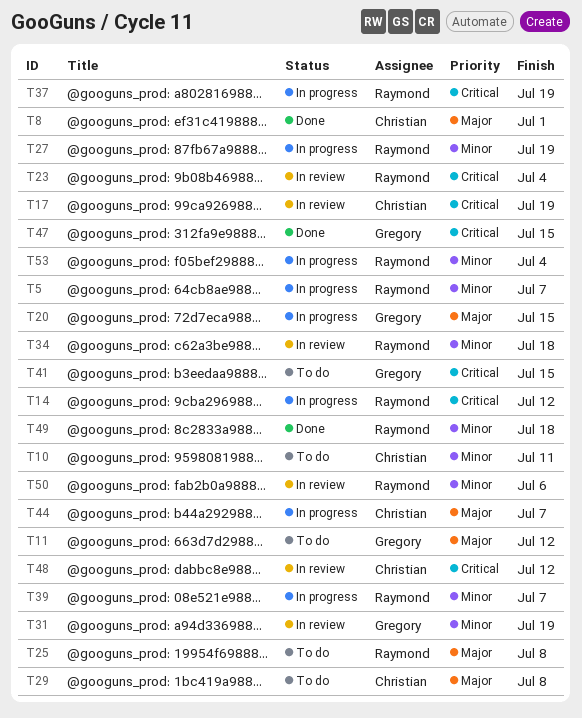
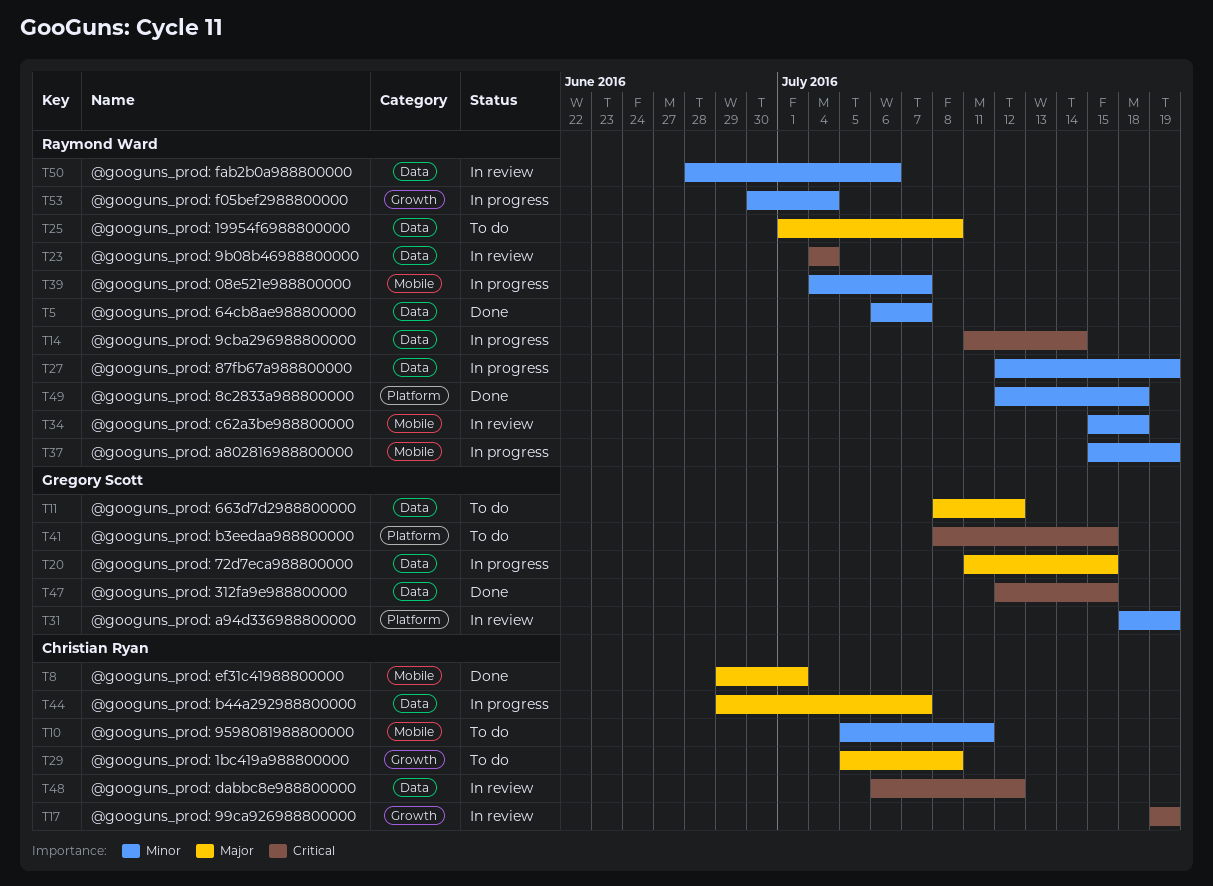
T5, status: In progress -> Done
T14, due: Jul 12 -> Jul 14
T37, priority: Critical -> Minor

